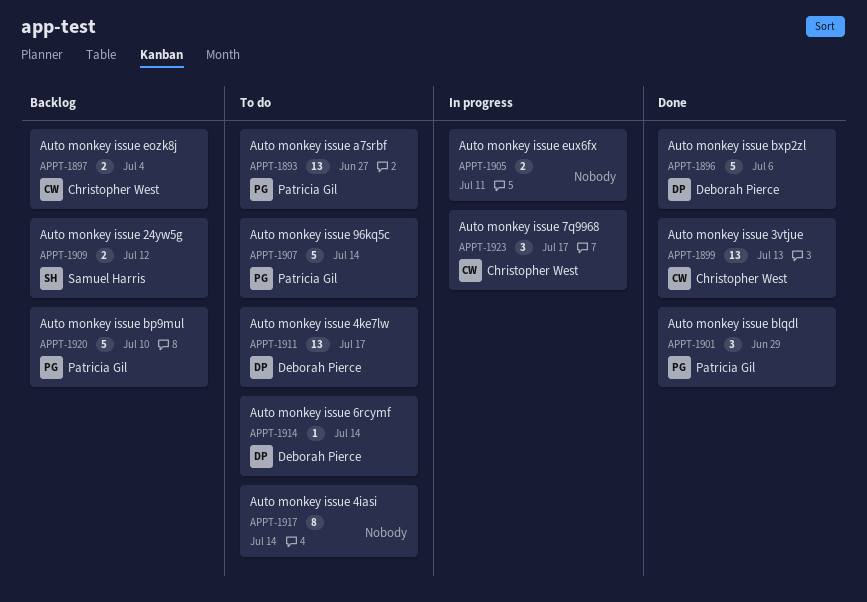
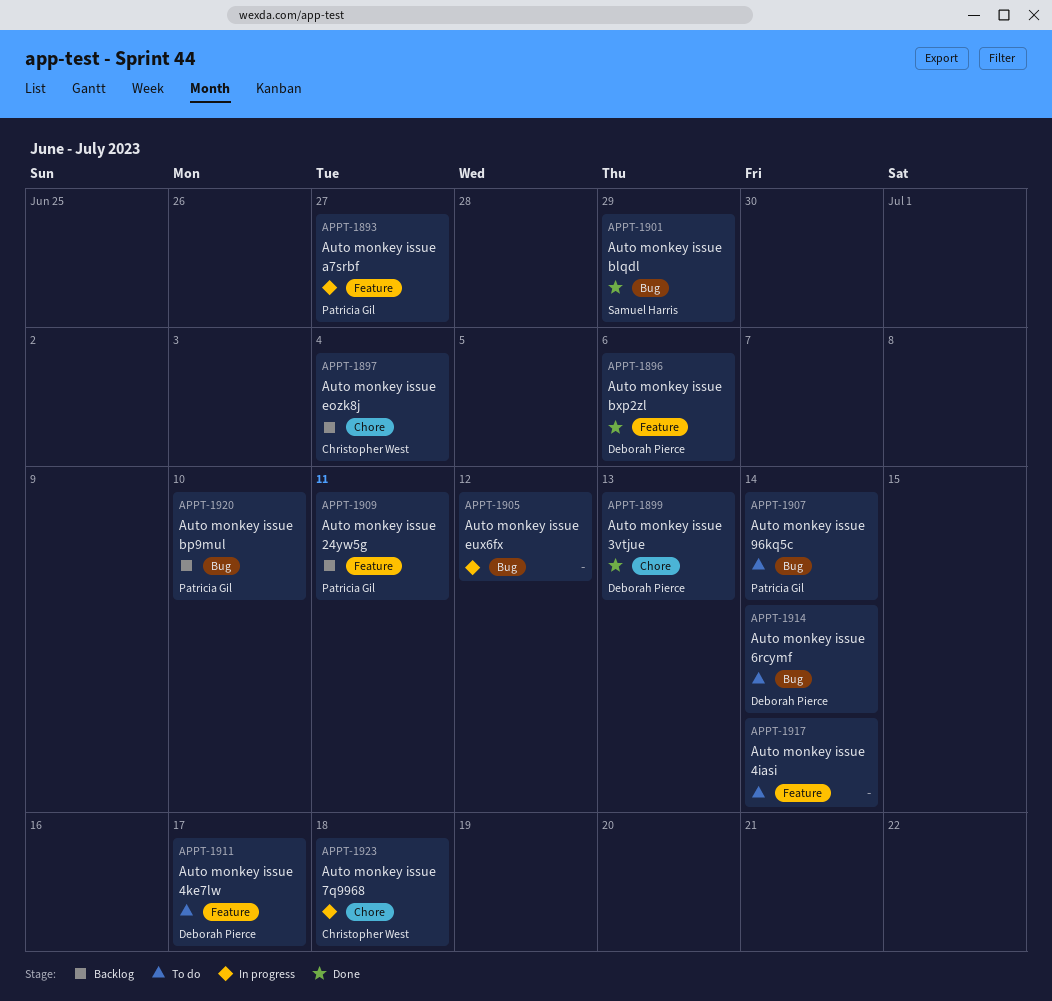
APPT-1893, status: To do -> In progress
APPT-1899, owner: Christopher West -> Deborah Pierce
APPT-1901, owner: Patricia Gil -> Samuel Harris
APPT-1905, due: Jul 11 -> Jul 12
APPT-1909, owner: Samuel Harris -> Patricia Gil
APPT-1909, due: Jul 12 -> Jul 11
APPT-1923, due: Jul 17 -> Jul 18

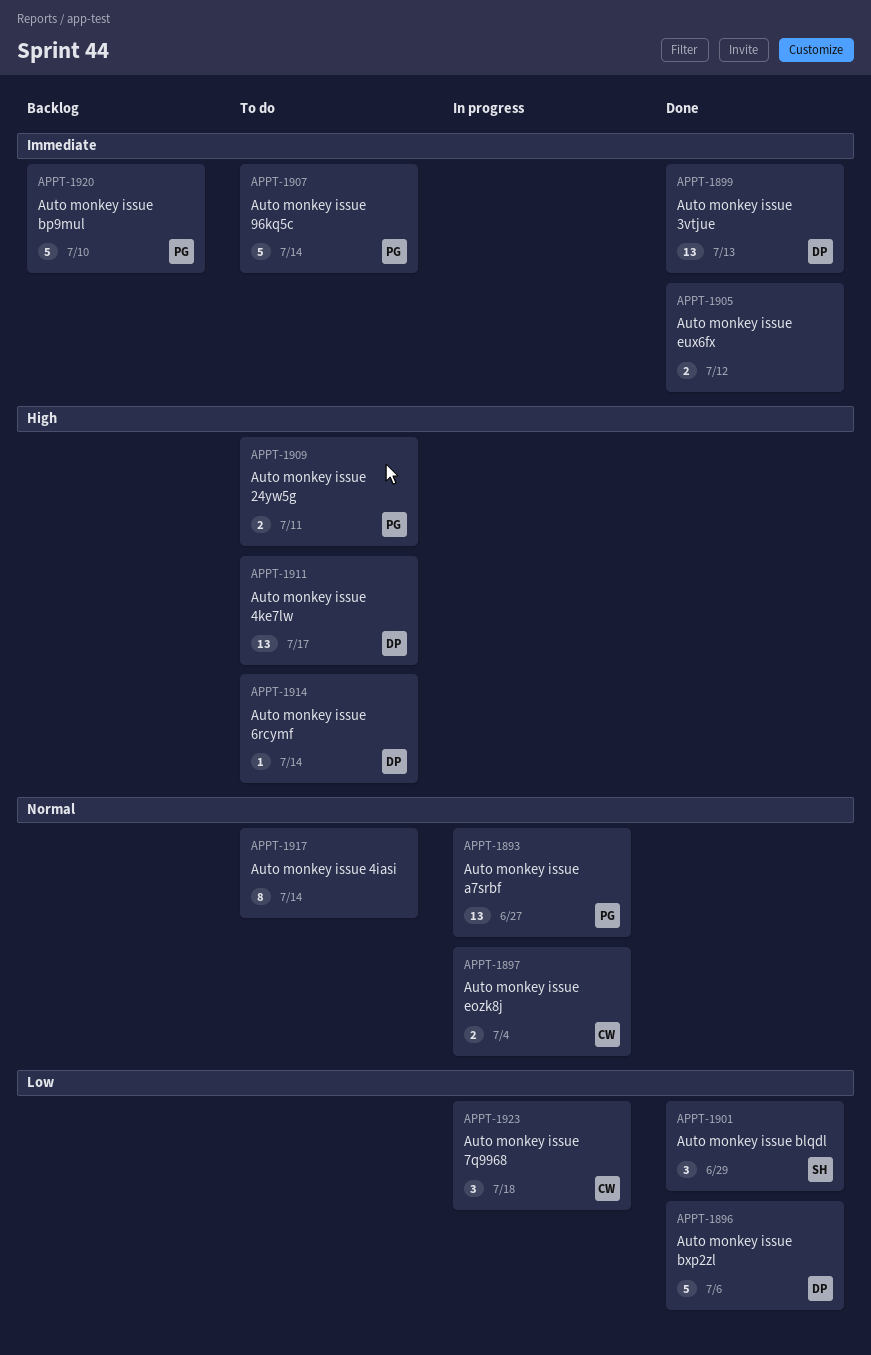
APPT-1897, status: Backlog -> In progress
APPT-1905, status: In progress -> Done
APPT-1909, status: Backlog -> To do

